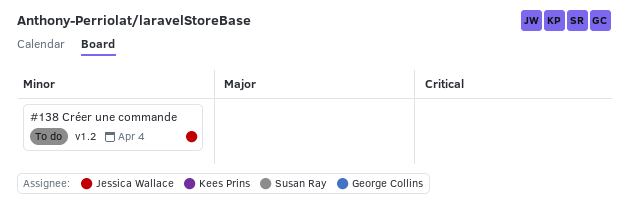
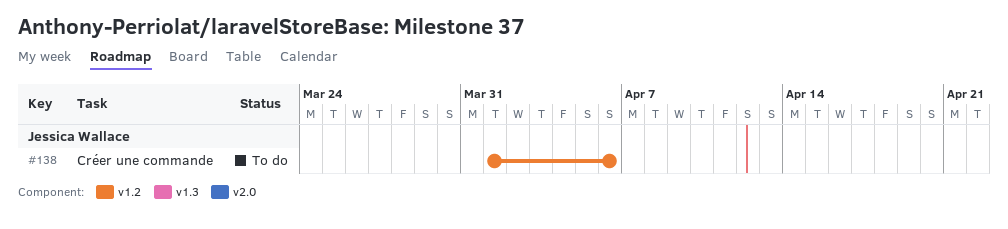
#138, due: Apr 4 -> Apr 6

